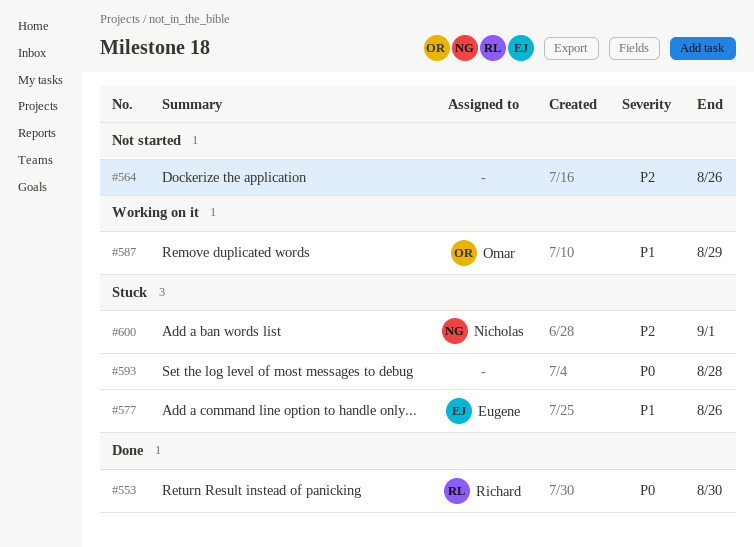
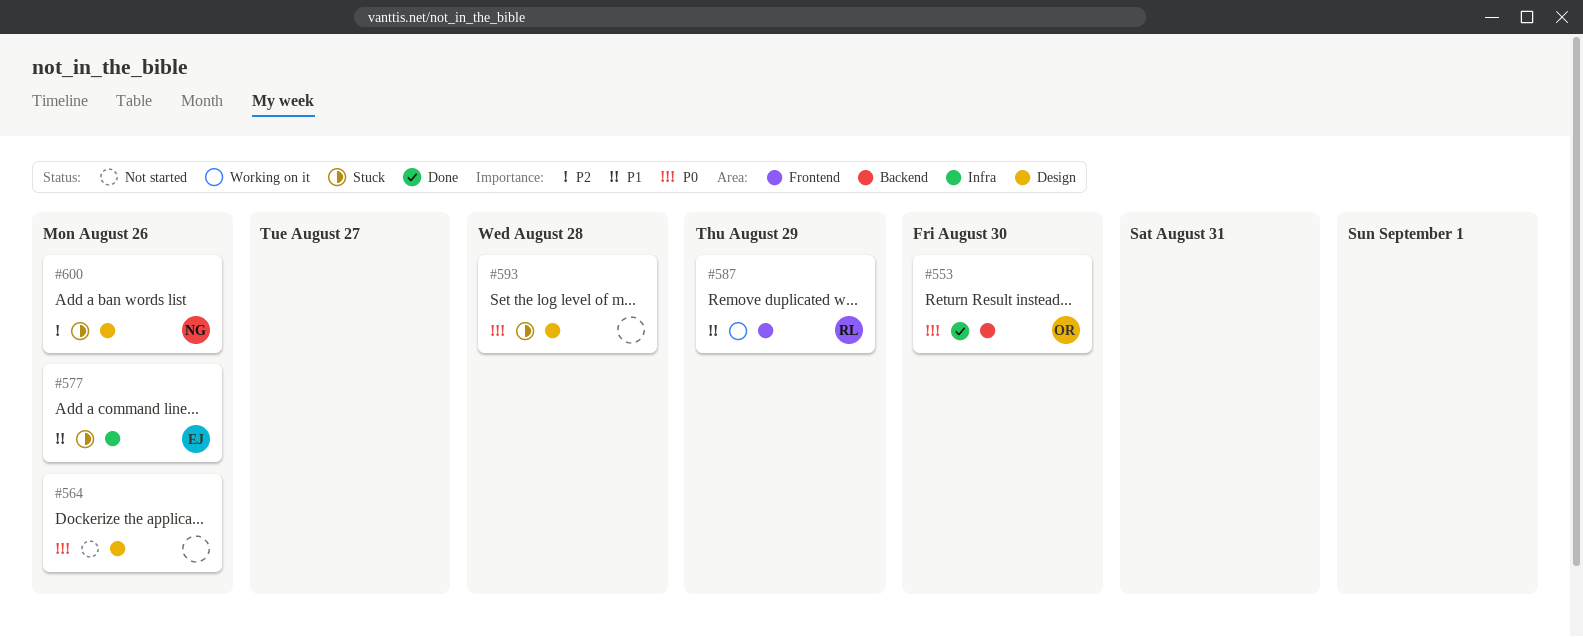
#553, owner: Richard -> Omar
#564, priority: P2 -> P0
#587, owner: Omar -> Richard
#600, due: Sep 1 -> Aug 26

